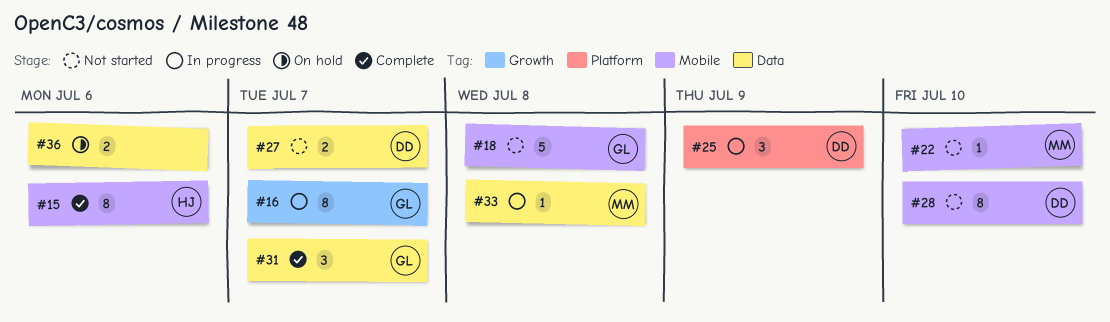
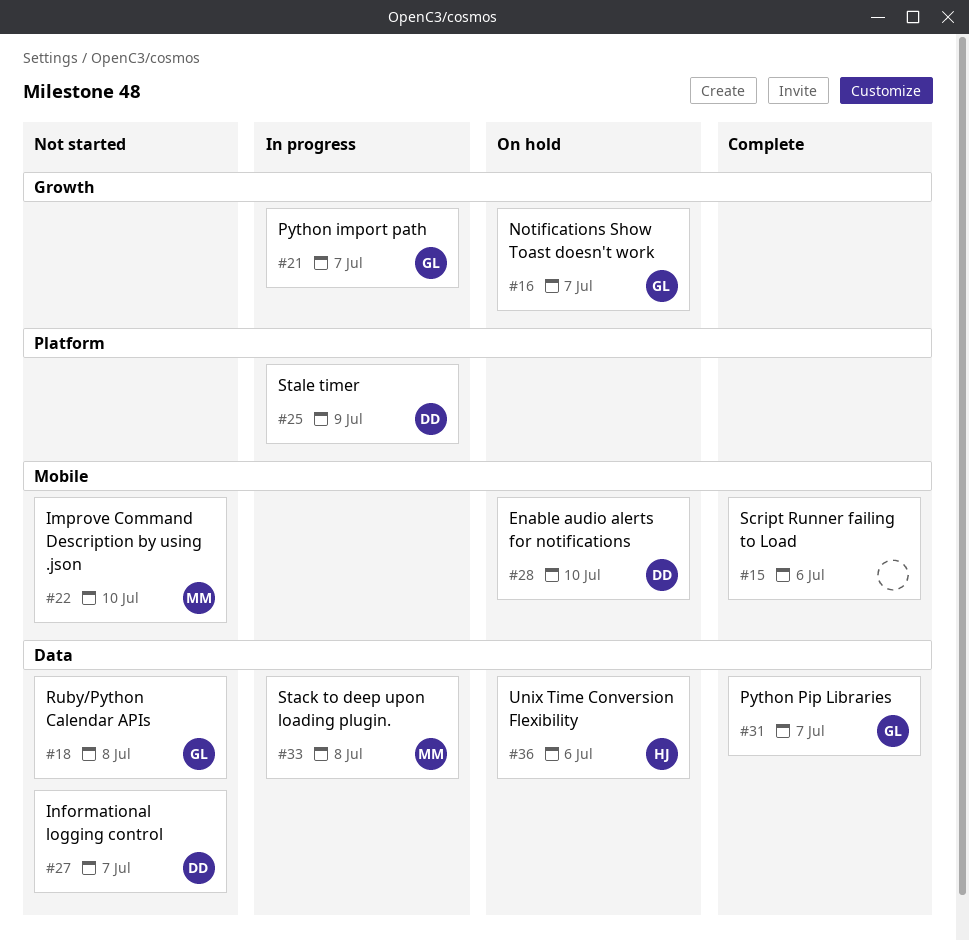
#15, owner: HJ -> none
#16, status: In progress -> On hold
#18, label: Mobile -> Data
#21: none -> present
#28, status: Not started -> On hold
#36, owner: none -> HJ

